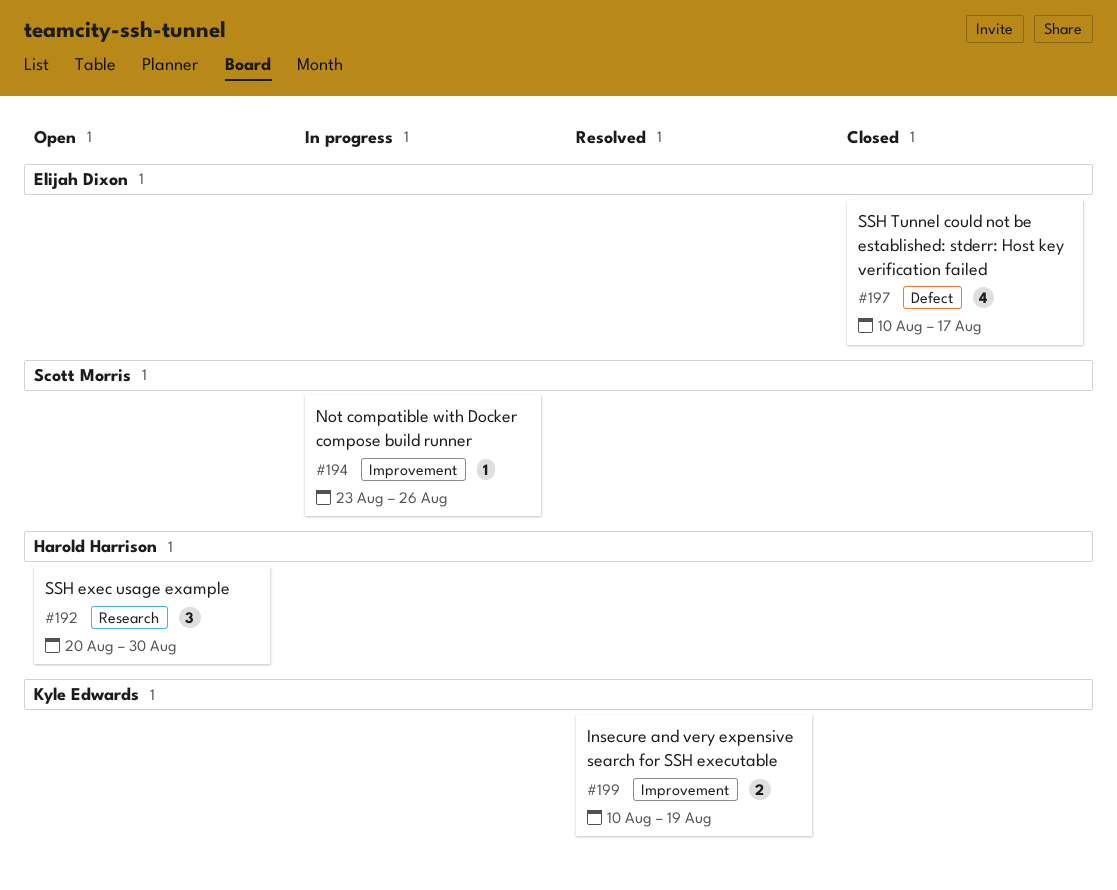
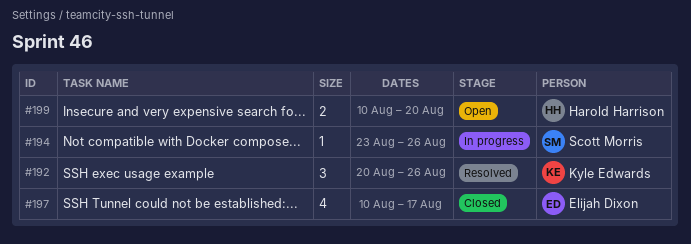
#192, status: Open -> Resolved
#192, owner: Harold Harrison -> Kyle Edwards
#192, due: Aug 30 -> Aug 26
#199, status: Resolved -> Open
#199, owner: Kyle Edwards -> Harold Harrison
#199, due: Aug 19 -> Aug 20

